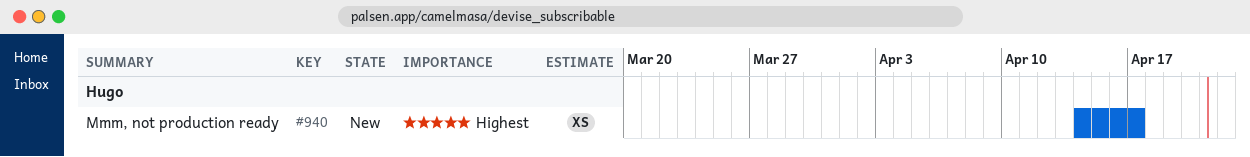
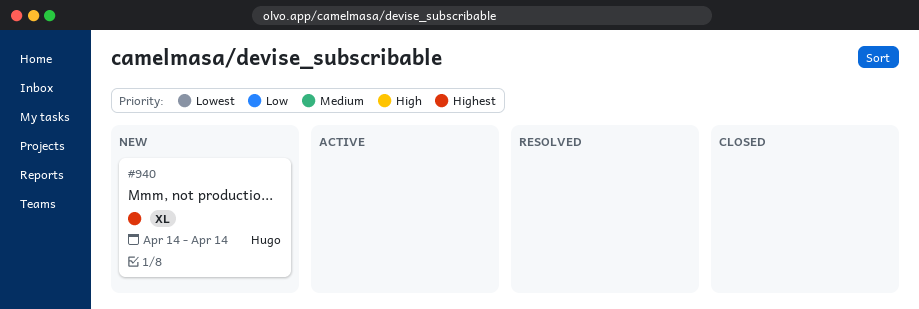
#940, estimate: XS -> XL
#940, due: Apr 17 -> Apr 14

